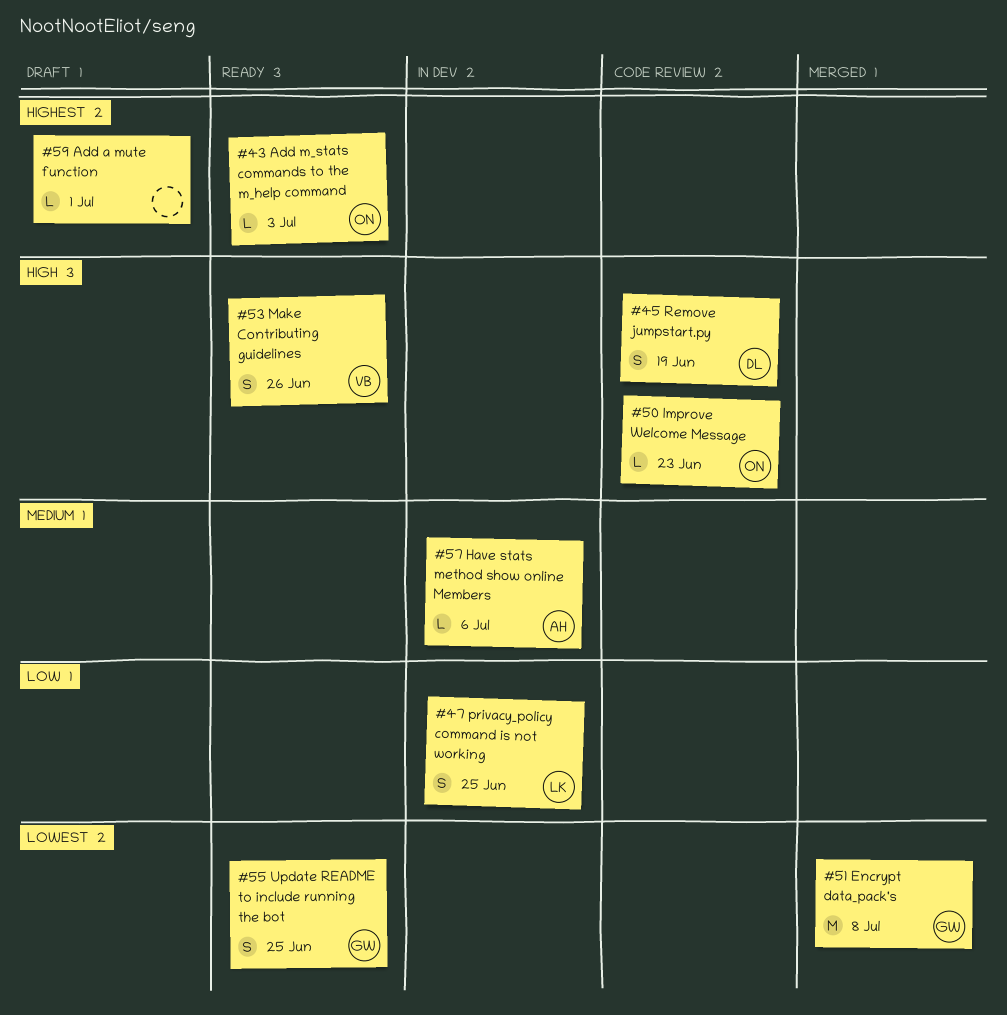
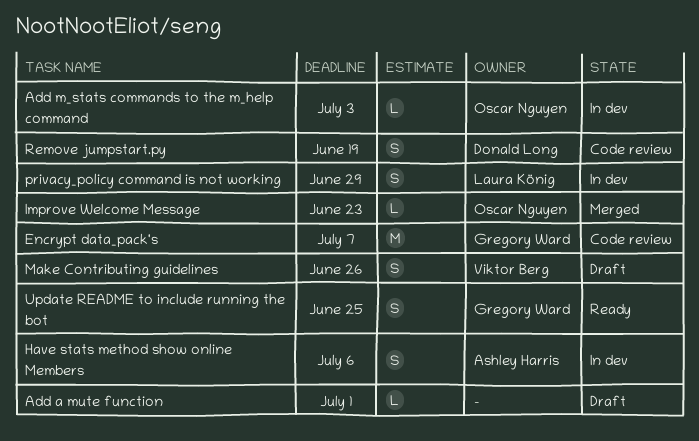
Add m_stats commands to the m_help command, status: Ready -> In dev
Encrypt data_pack's, status: Merged -> Code review
Encrypt data_pack's, due: Jul 8 -> Jul 7
Have stats method show online Members, estimate: L -> S
Improve Welcome Message, status: Code review -> Merged
Make Contributing guidelines, status: Ready -> Draft
privacy_policy command is not working, due: Jun 25 -> Jun 29

